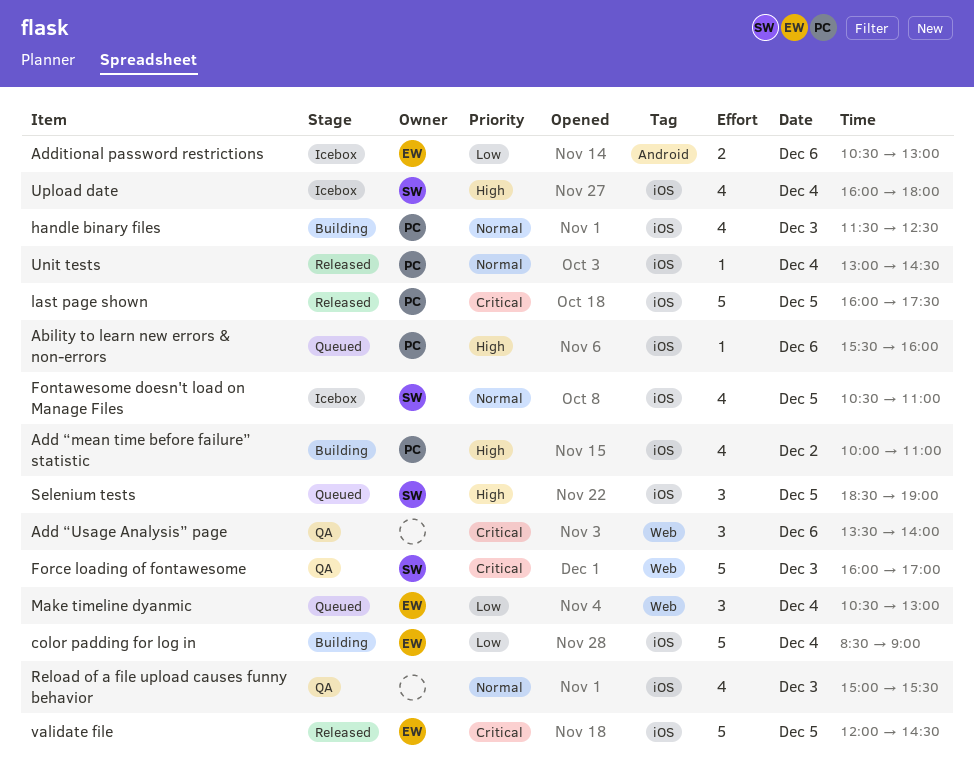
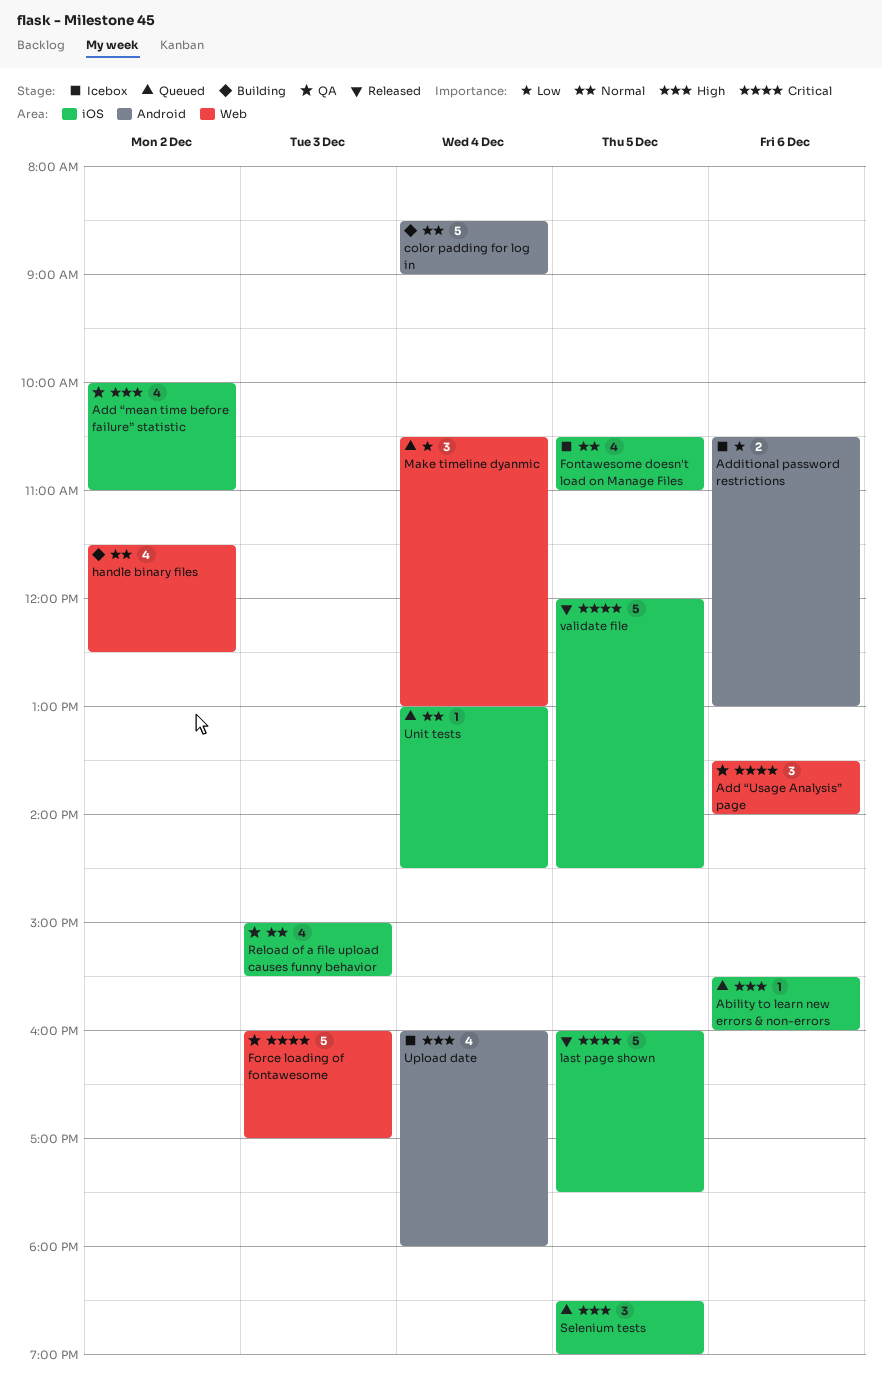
Add “mean time before failure” statistic, status: Building -> QA
color padding for log in, priority: Low -> Normal
color padding for log in, label: iOS -> Android
handle binary files, label: iOS -> Web
handle binary files, day: Dec 3 -> Dec 2
Unit tests, status: Released -> Queued
Upload date, label: iOS -> Android

